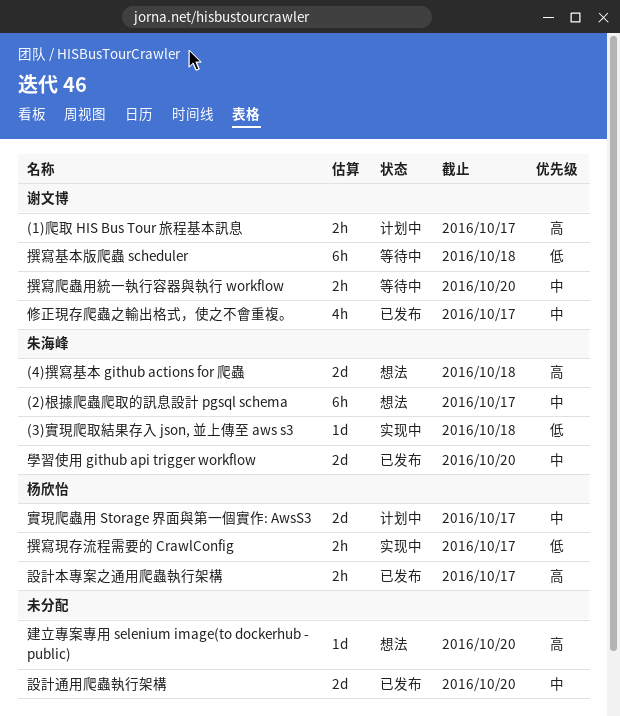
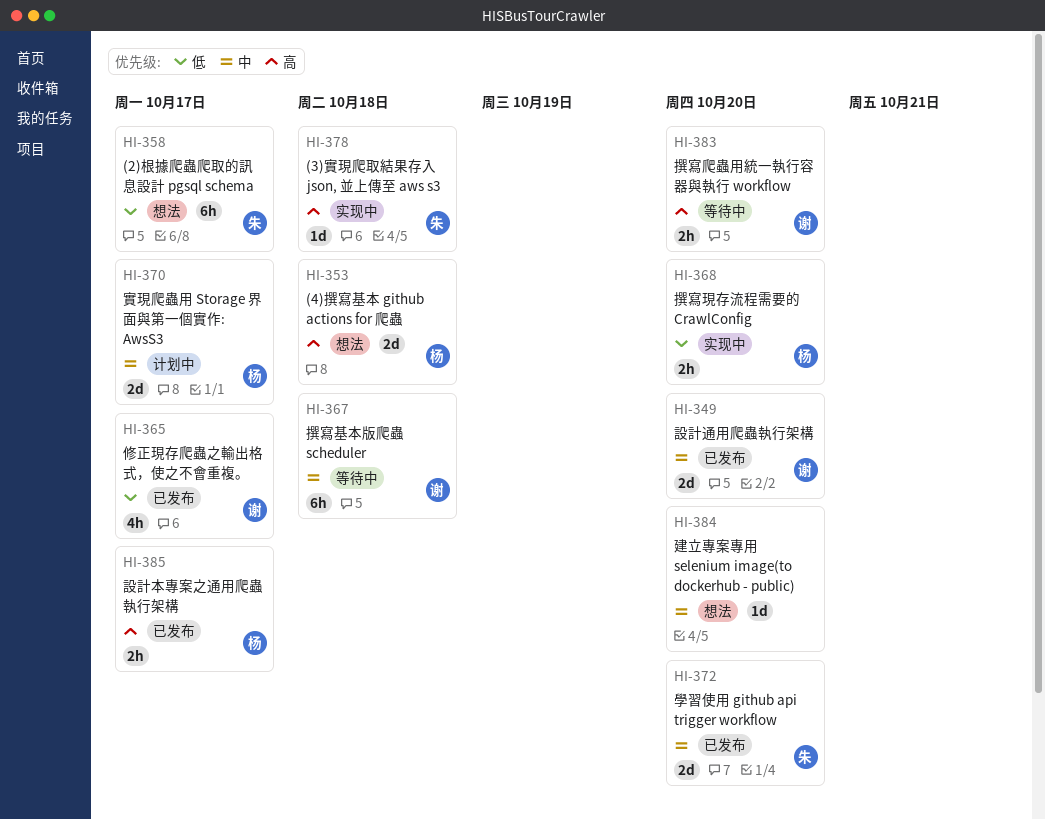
(1)爬取 HIS Bus Tour 旅程基本訊息: present -> none
(2)根據爬蟲爬取的訊息設計 pgsql schema, priority: 中 -> 低
(3)實現爬取結果存入 json, 並上傳至 aws s3, priority: 低 -> 高
(4)撰寫基本 github actions for 爬蟲, owner: 朱海峰 -> 杨欣怡
修正現存爬蟲之輸出格式，使之不會重複。, priority: 中 -> 低
建立專案專用 selenium image(to dockerhub - public), priority: 高 -> 中
撰寫基本版爬蟲 scheduler, priority: 低 -> 中
撰寫爬蟲用統一執行容器與執行 workflow, priority: 中 -> 高
撰寫現存流程需要的 CrawlConfig, due: Oct 17 -> Oct 20
設計通用爬蟲執行架構, owner: none -> 谢文博

